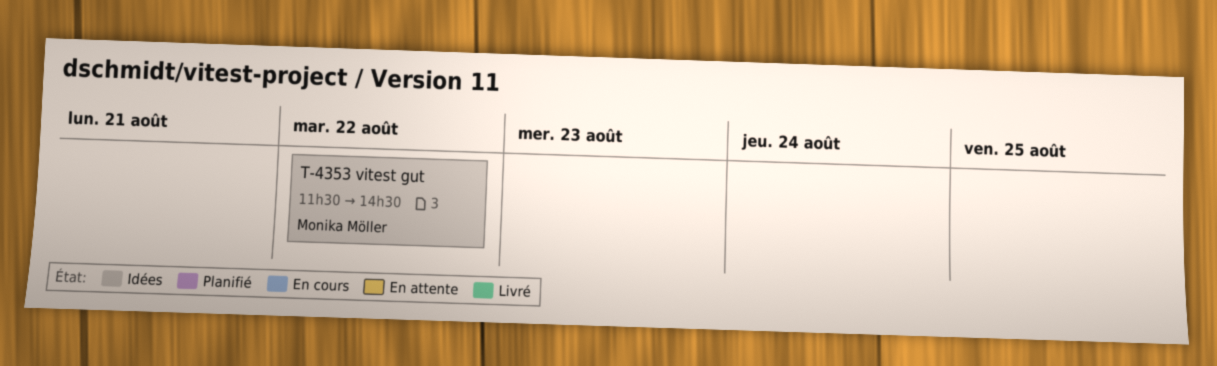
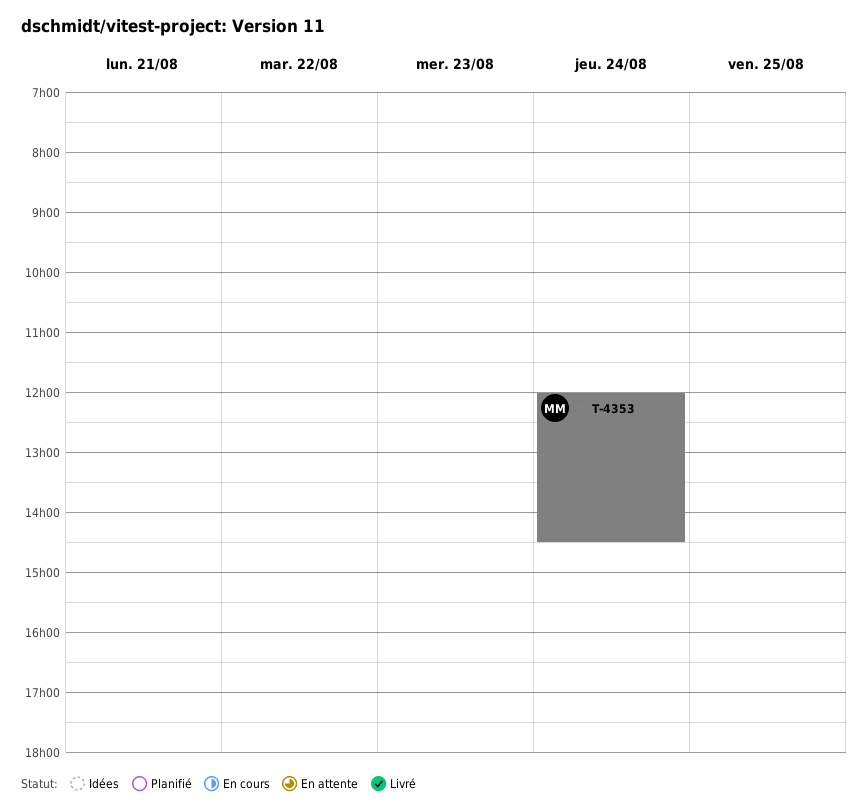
T-4353, day: Aug 22 -> Aug 24
T-4353, begins: 11:30 -> 12:00

